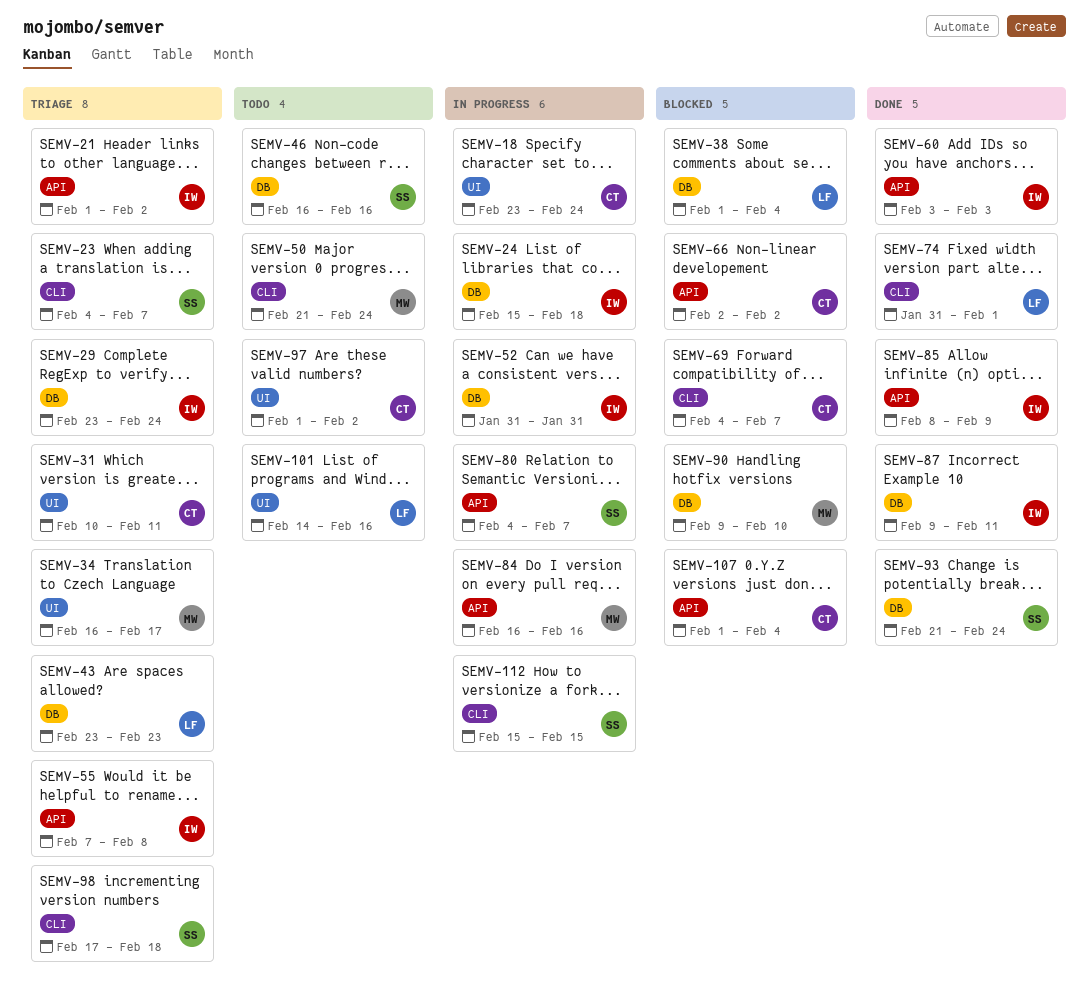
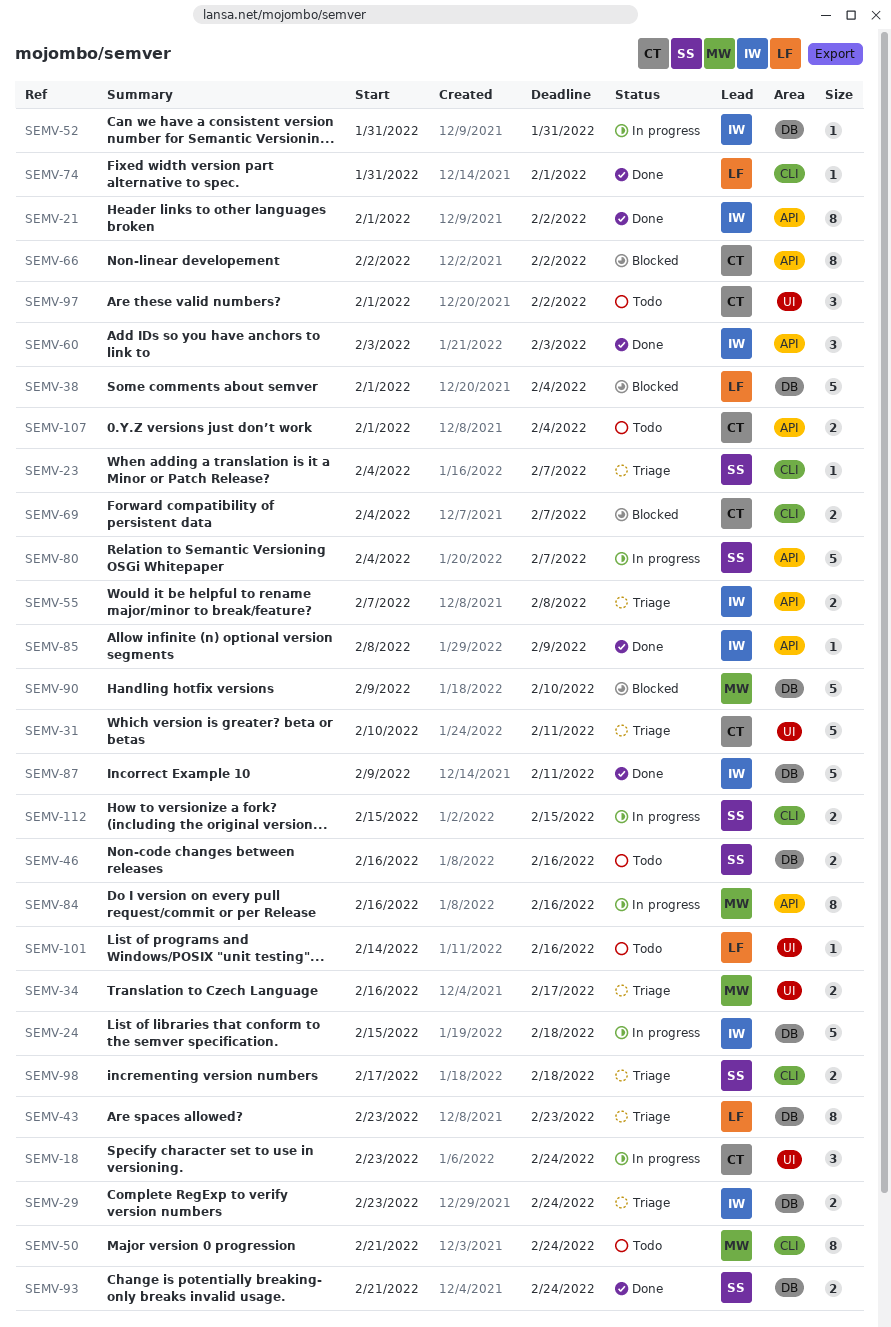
SEMV-21, status: Triage -> Done
SEMV-107, status: Blocked -> Todo

